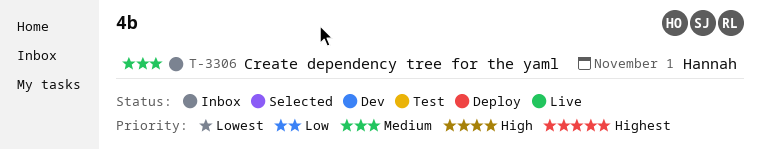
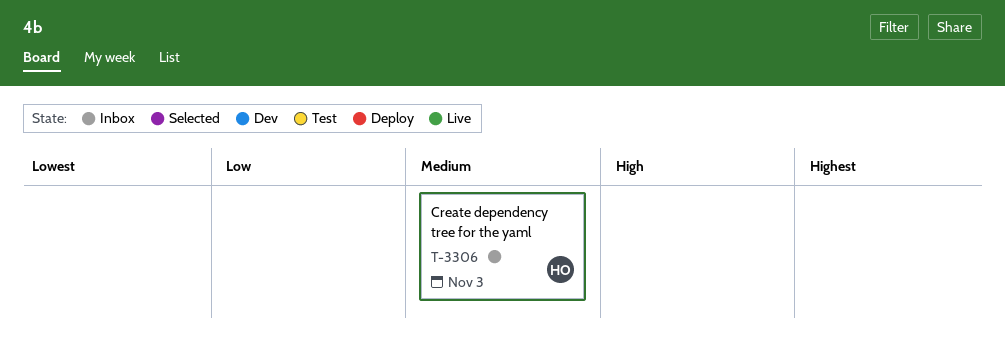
T-3306, due: Nov 1 -> Nov 3

